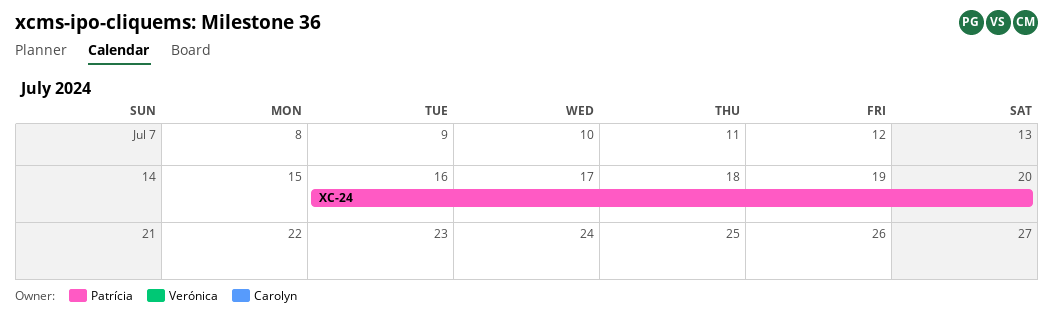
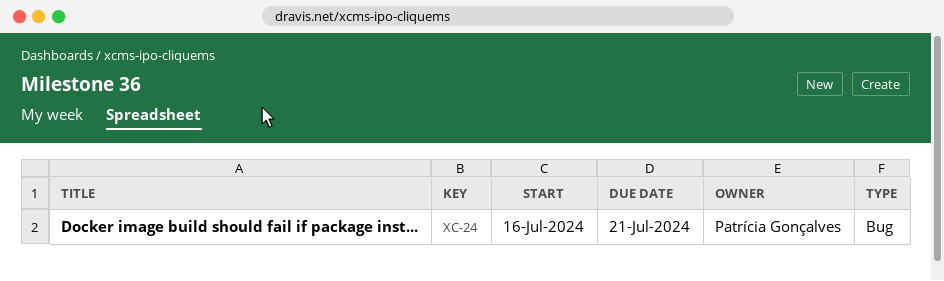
XC-24, due: Jul 20 -> Jul 21

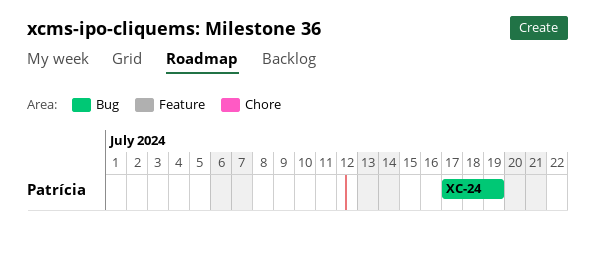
XC-24, start: Jul 16 -> Jul 17
XC-24, due: Jul 21 -> Jul 19

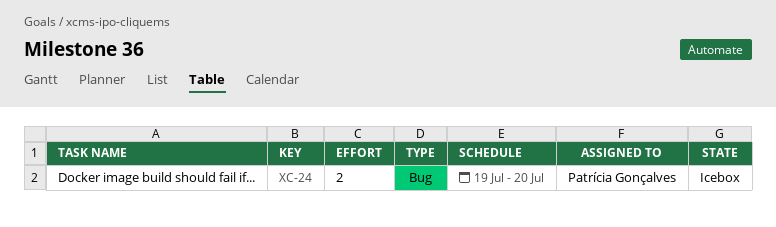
XC-24, start: Jul 17 -> Jul 19
XC-24, due: Jul 19 -> Jul 20

